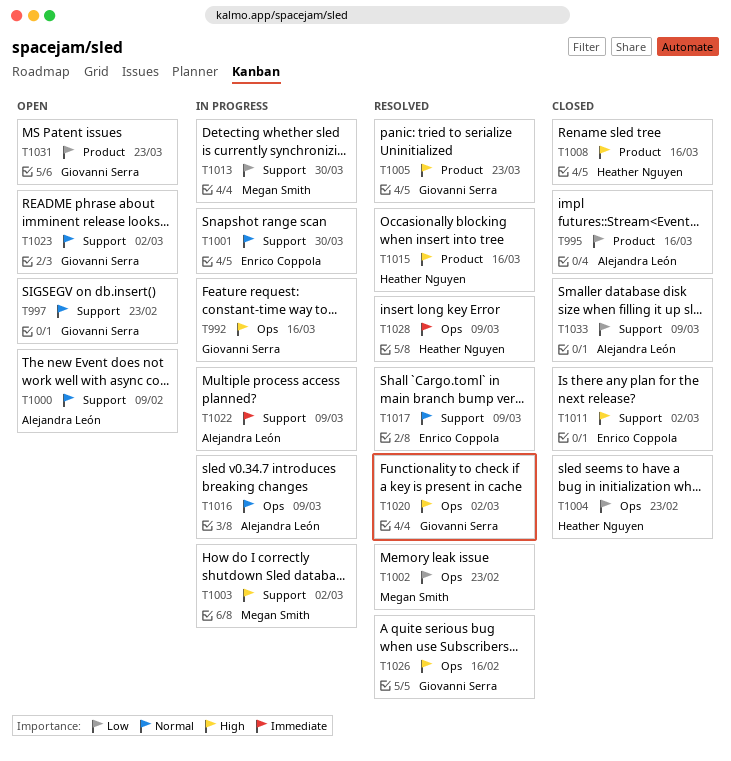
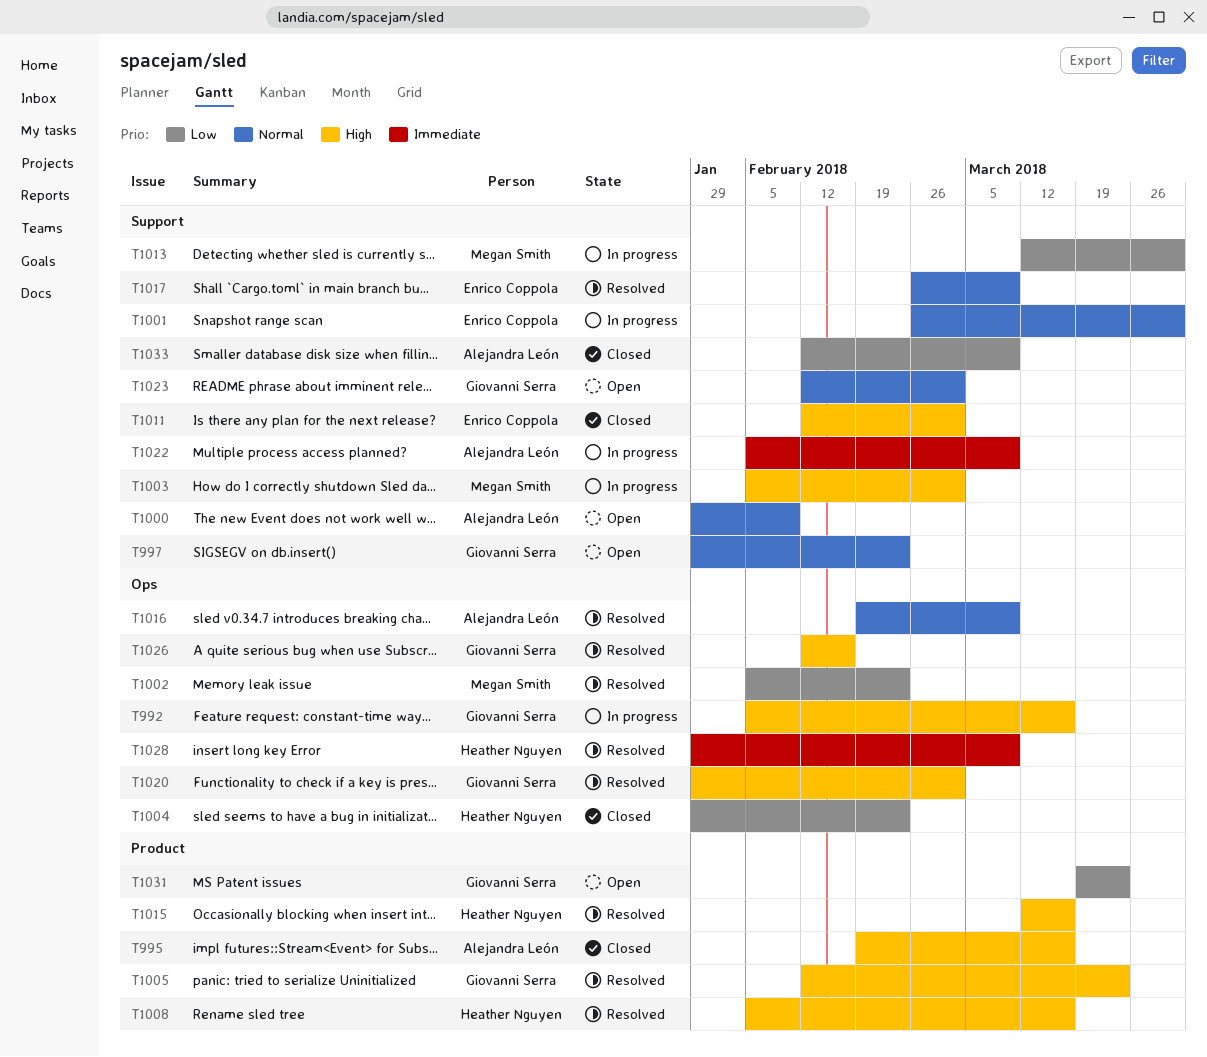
T995, priority: Low -> High
T1008, status: Closed -> Resolved
T1016, status: In progress -> Resolved

